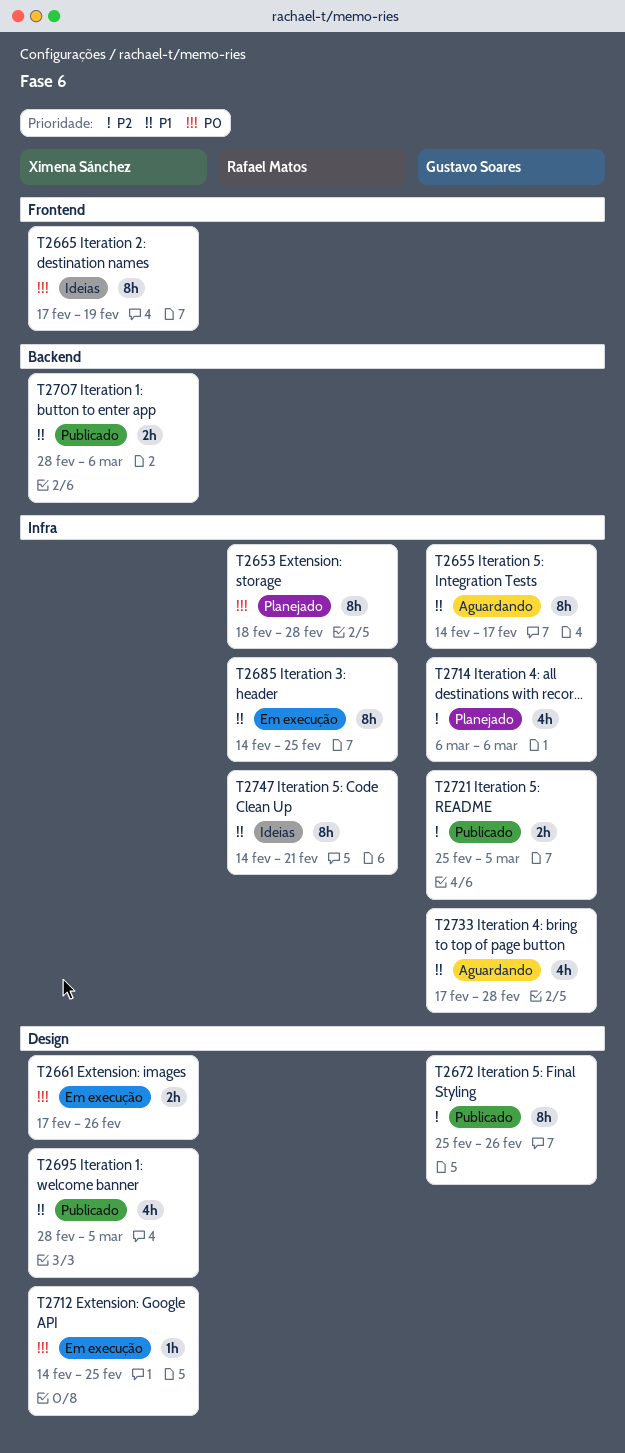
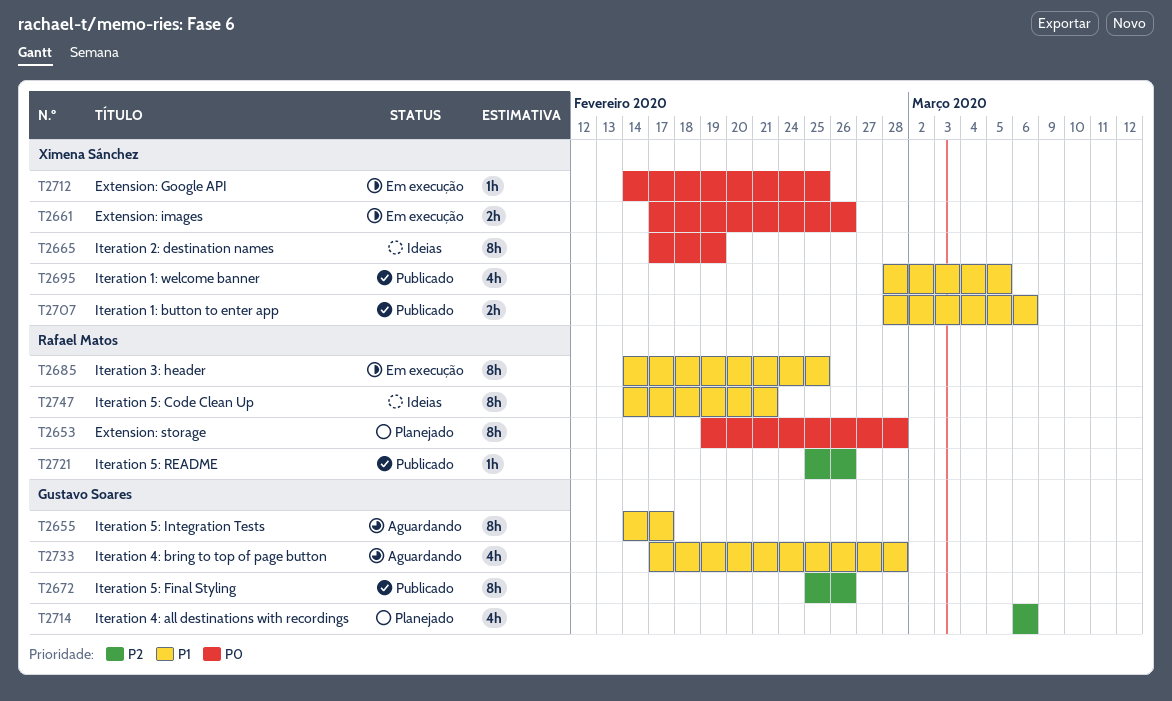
T2653, start: Feb 18 -> Feb 19
T2721, owner: Gustavo Soares -> Rafael Matos
T2721, estimate: 2h -> 1h
T2721, due: Mar 5 -> Feb 26

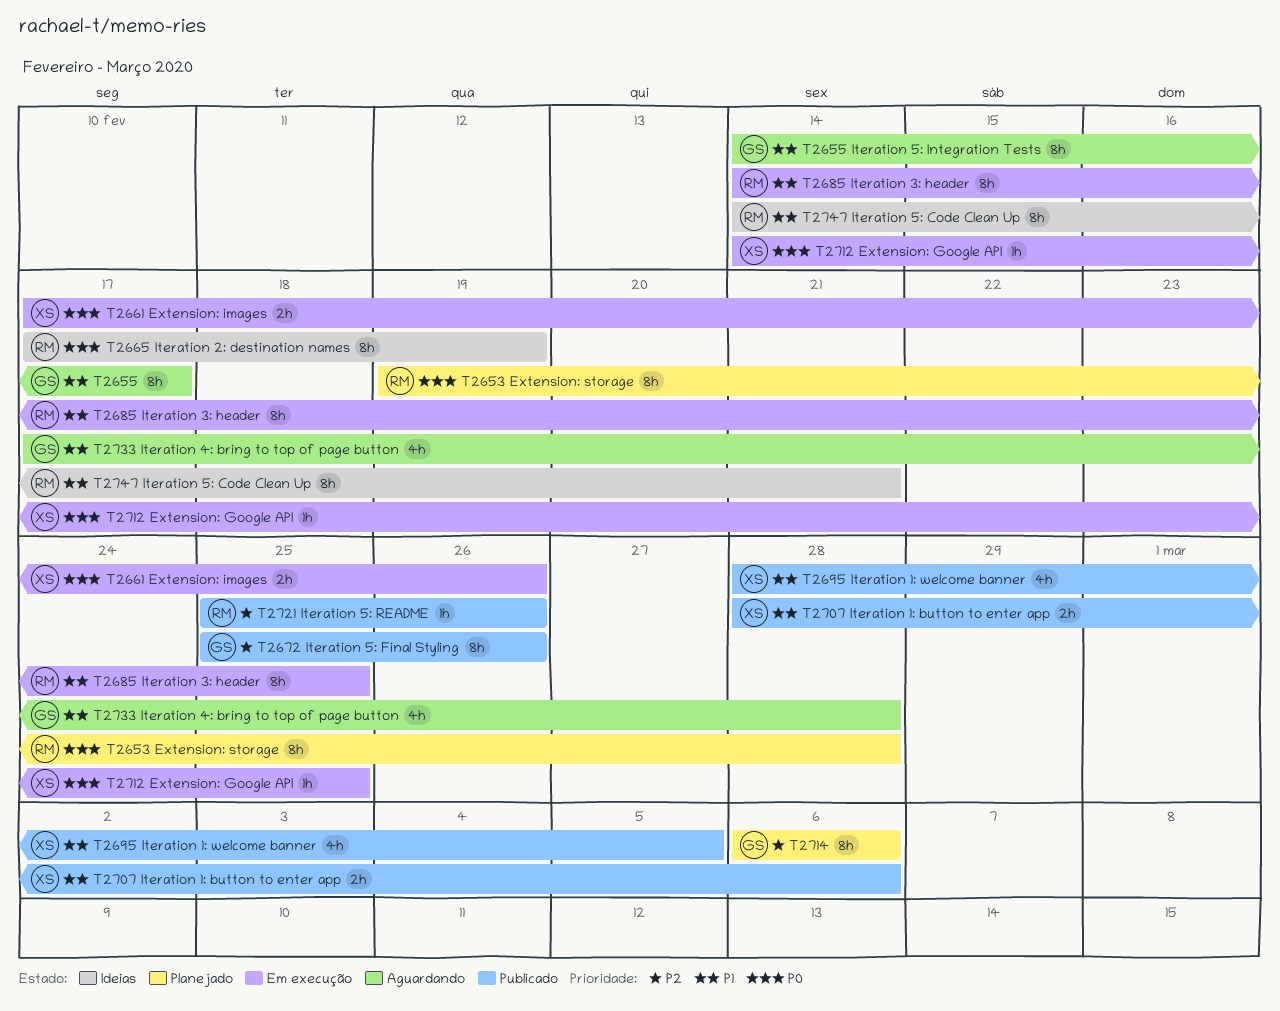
T2665, owner: Ximena Sánchez -> Rafael Matos
T2714, estimate: 4h -> 8h

